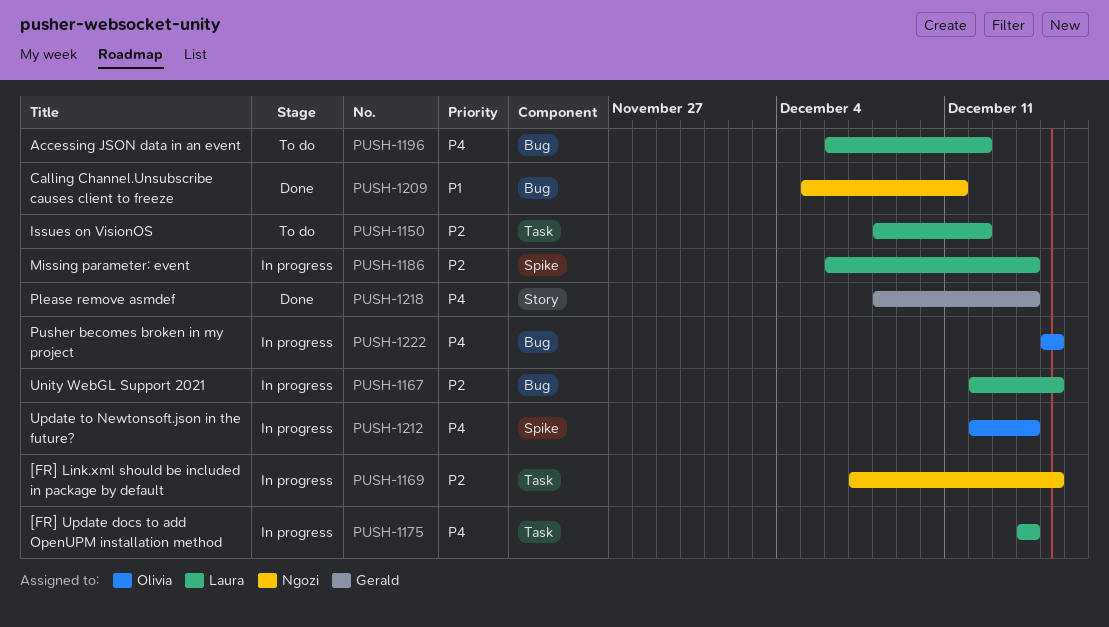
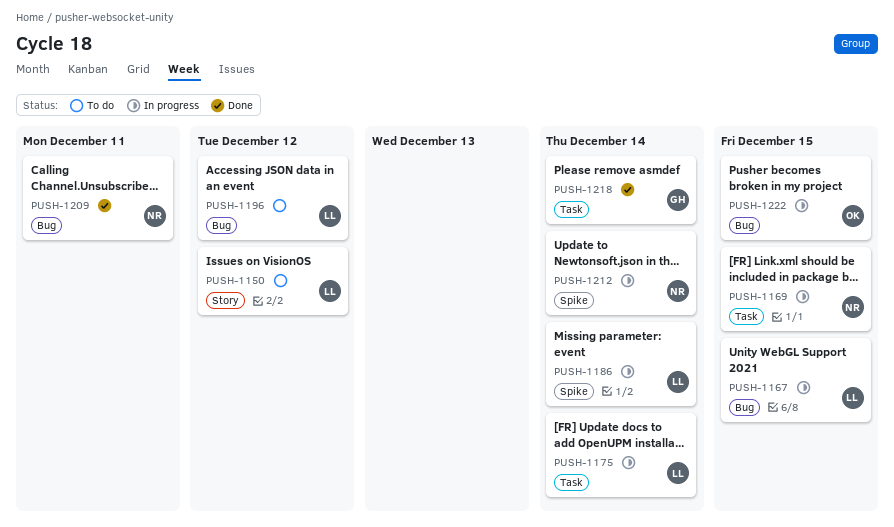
PUSH-1150, label: Task -> Story
PUSH-1212, owner: Olivia -> Ngozi
PUSH-1218, label: Story -> Task

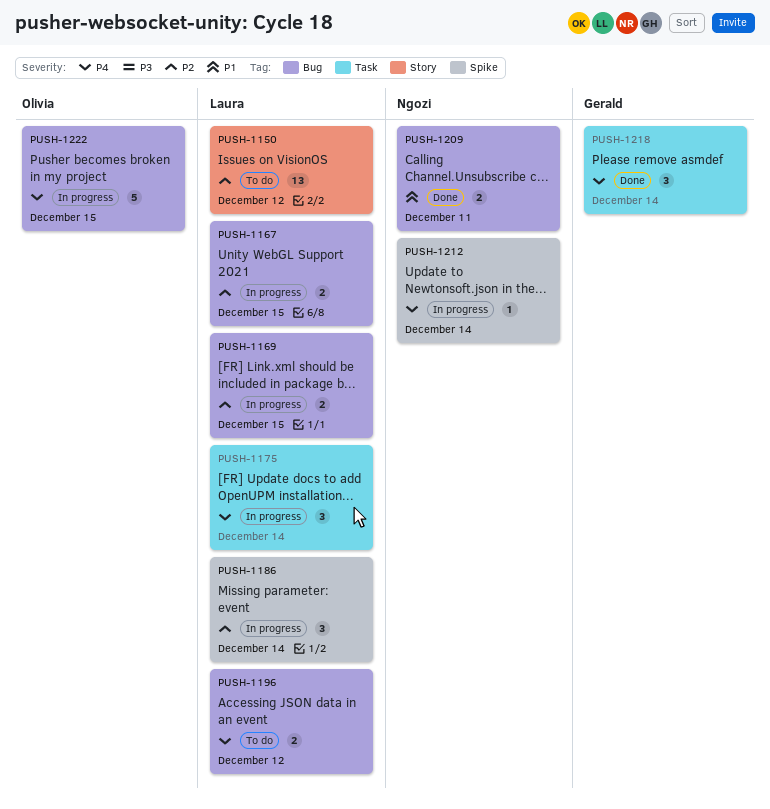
PUSH-1169, owner: Ngozi -> Laura
PUSH-1169, label: Task -> Bug

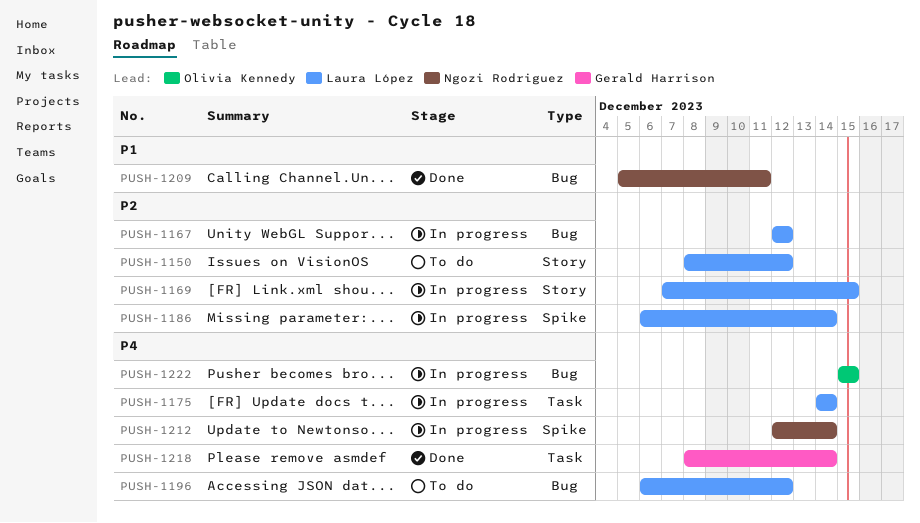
PUSH-1167, due: Dec 15 -> Dec 12
PUSH-1169, label: Bug -> Story

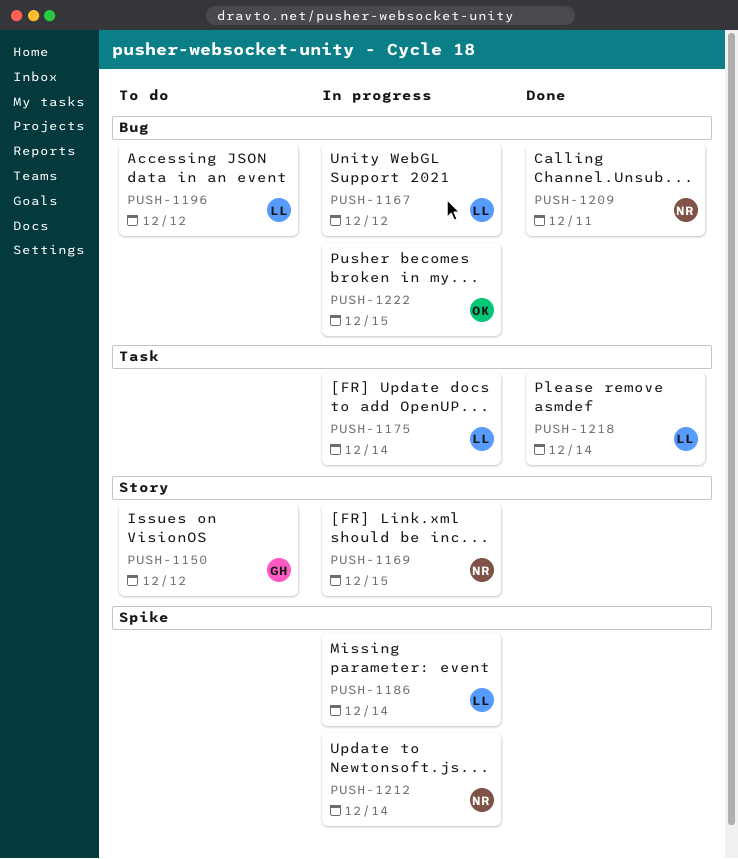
PUSH-1150, owner: Laura López -> Gerald Harrison
PUSH-1169, owner: Laura López -> Ngozi Rodriguez
PUSH-1218, owner: Gerald Harrison -> Laura López

